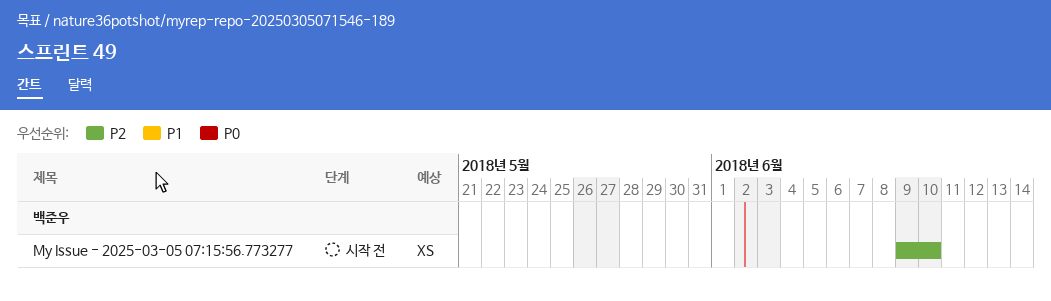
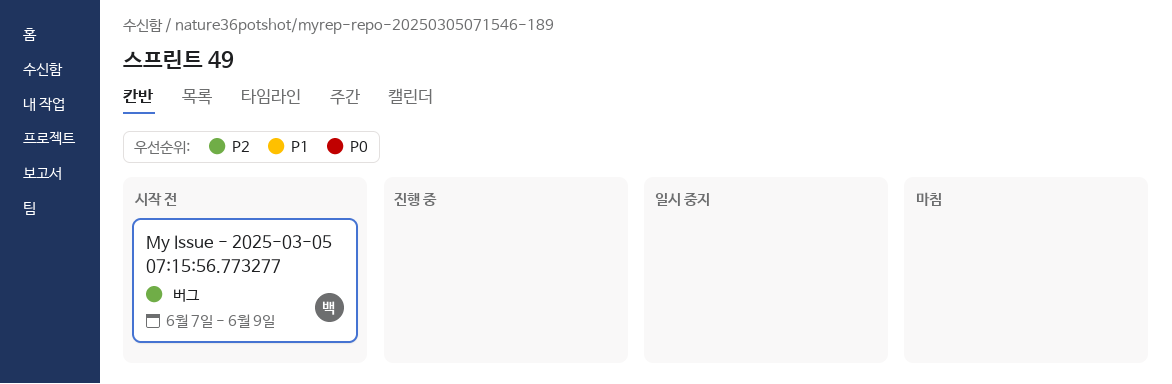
My Issue - 2025-03-05 07:15:56.773277, start: Jun 9 -> Jun 7
My Issue - 2025-03-05 07:15:56.773277, due: Jun 10 -> Jun 9

